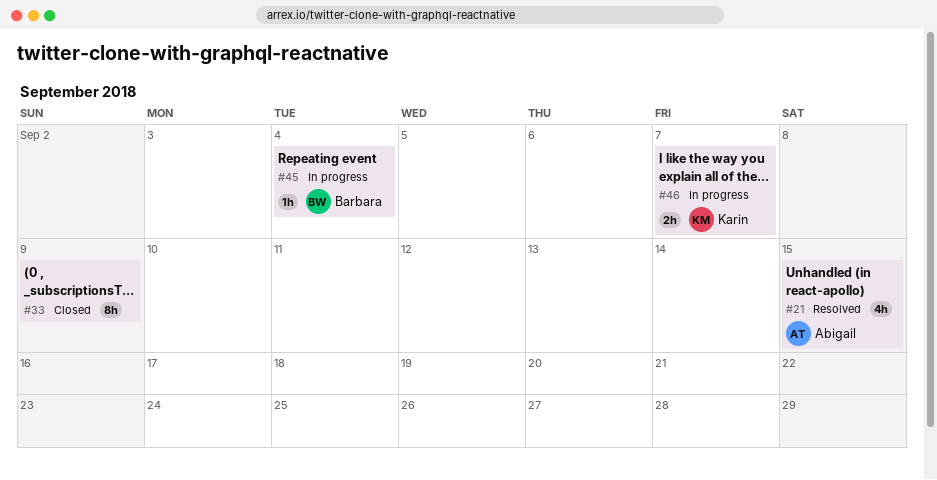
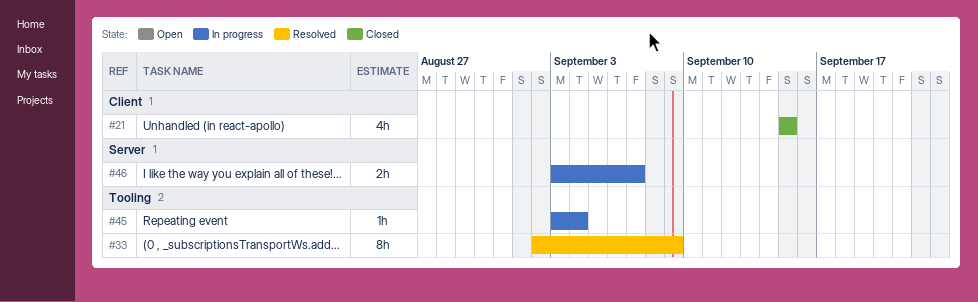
#21, status: Resolved -> Closed
#33, status: Closed -> Resolved

